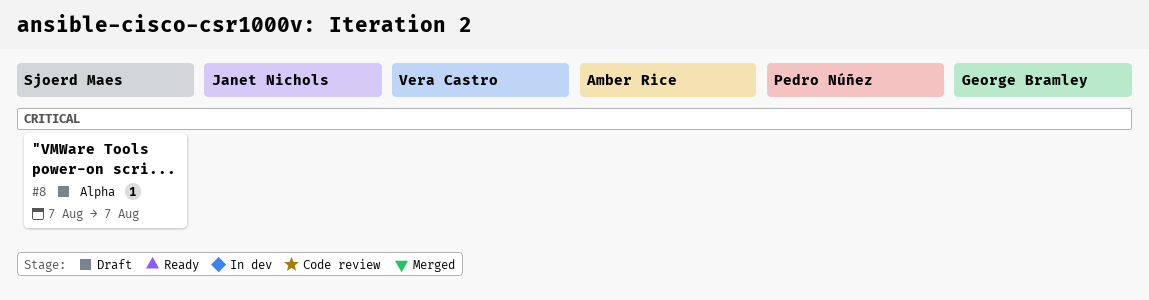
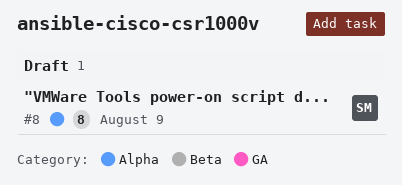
#8, estimate: 1 -> 8
#8, due: Aug 7 -> Aug 9

